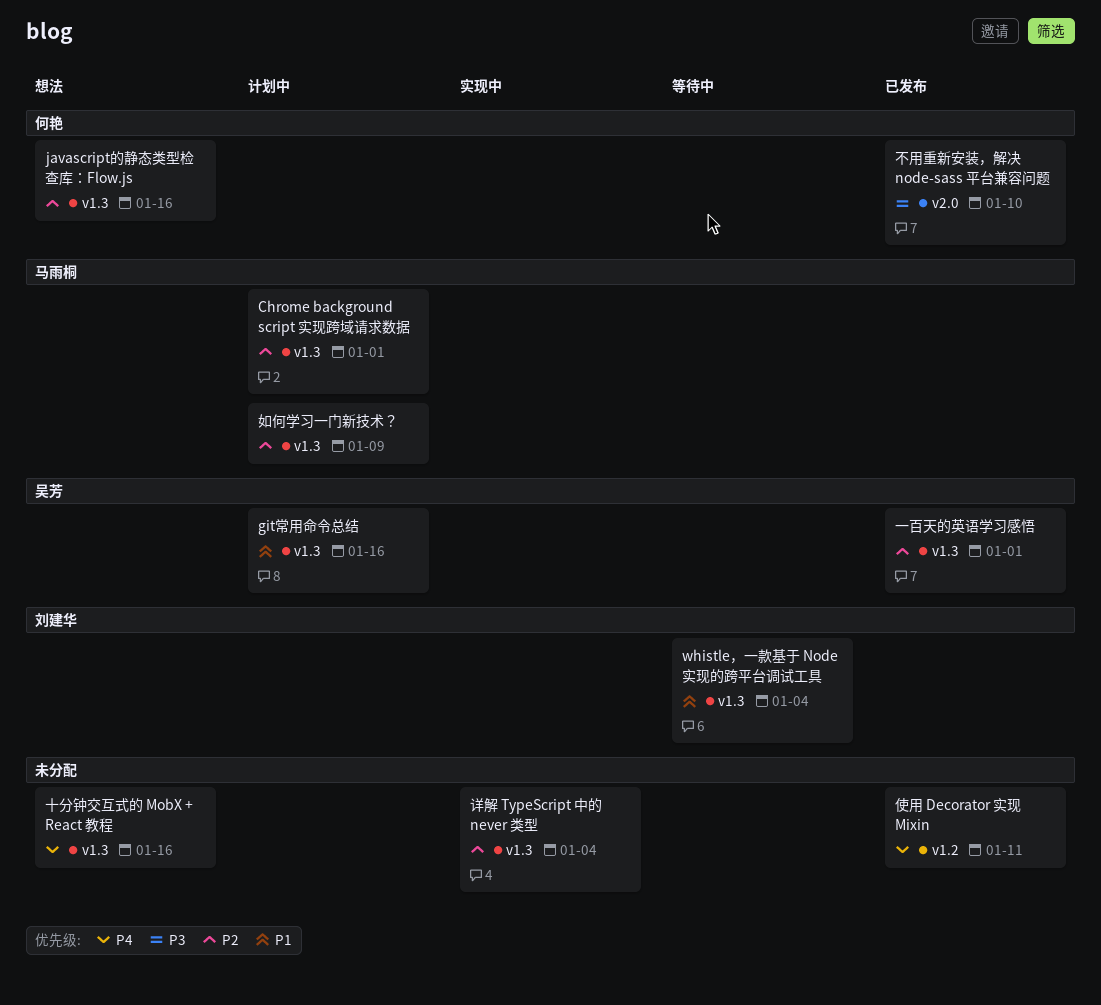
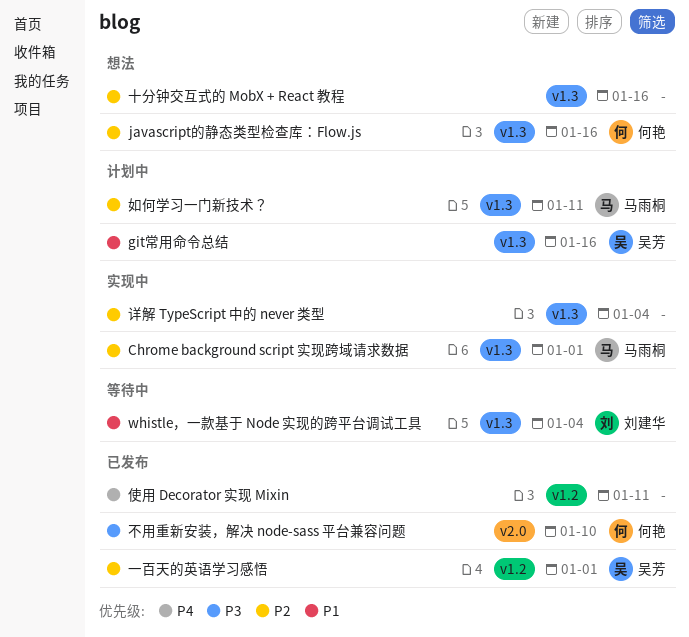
Chrome background script 实现跨域请求数据, status: 计划中 -> 实现中
一百天的英语学习感悟, label: v1.3 -> v1.2
十分钟交互式的 MobX + React 教程, priority: P4 -> P2
如何学习一门新技术？, due: Jan 9 -> Jan 11

